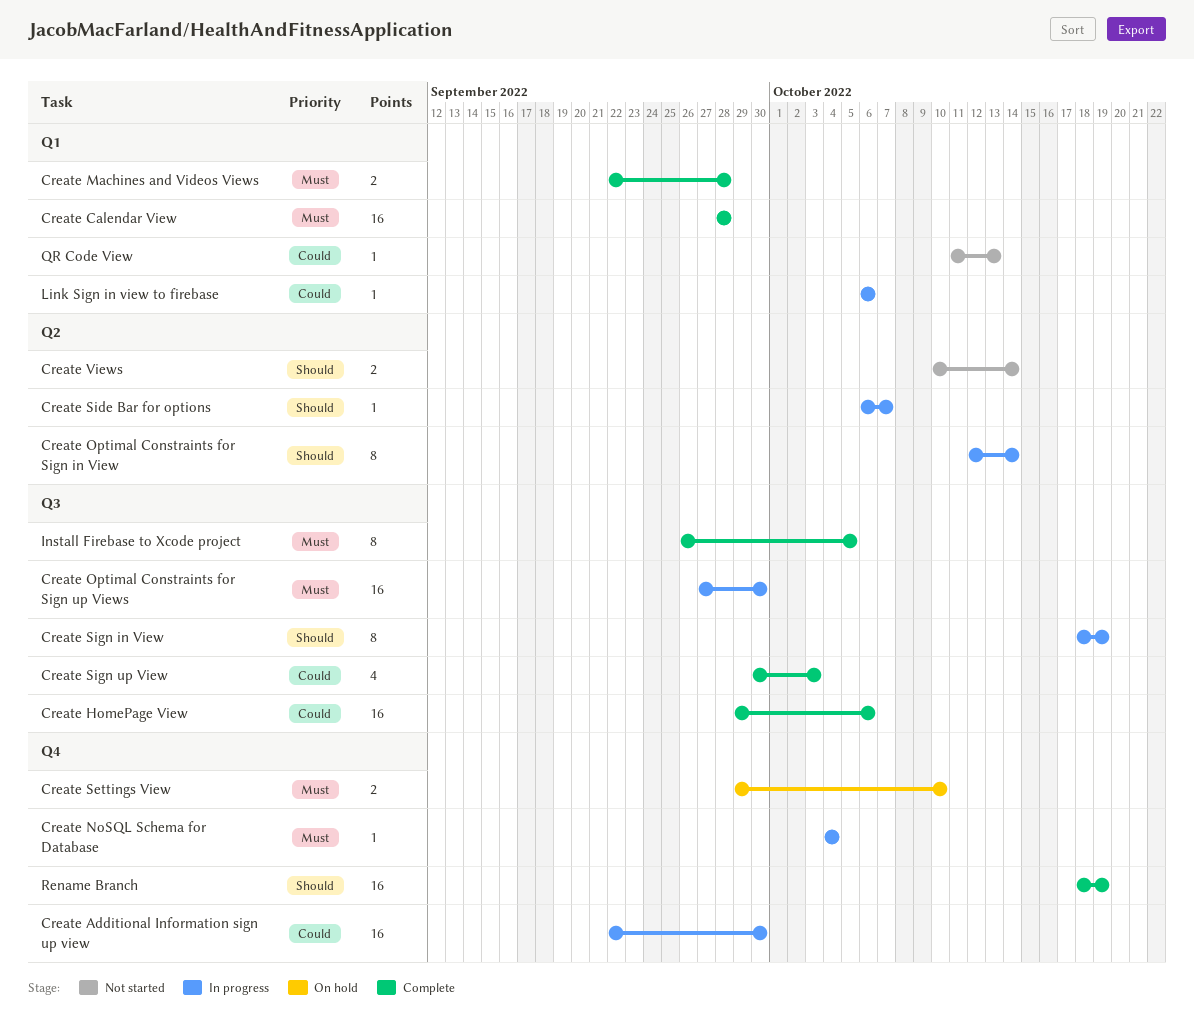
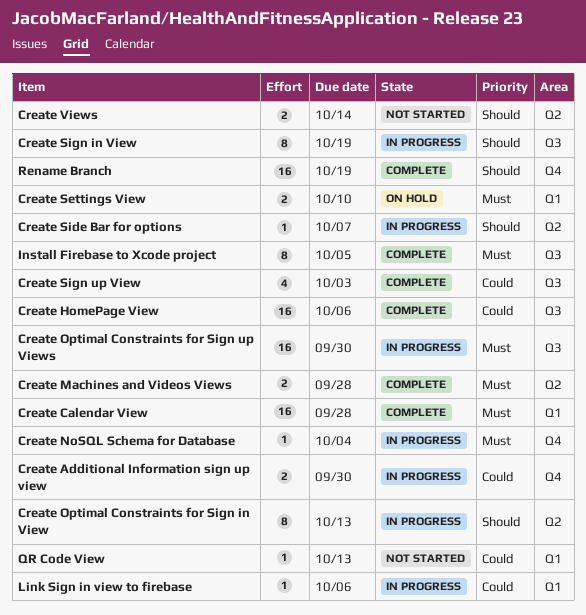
Create Additional Information sign up view, estimate: 16 -> 2
Create Machines and Videos Views, label: Q1 -> Q2
Create Optimal Constraints for Sign in View, due: Oct 14 -> Oct 13
Create Settings View, label: Q4 -> Q1

